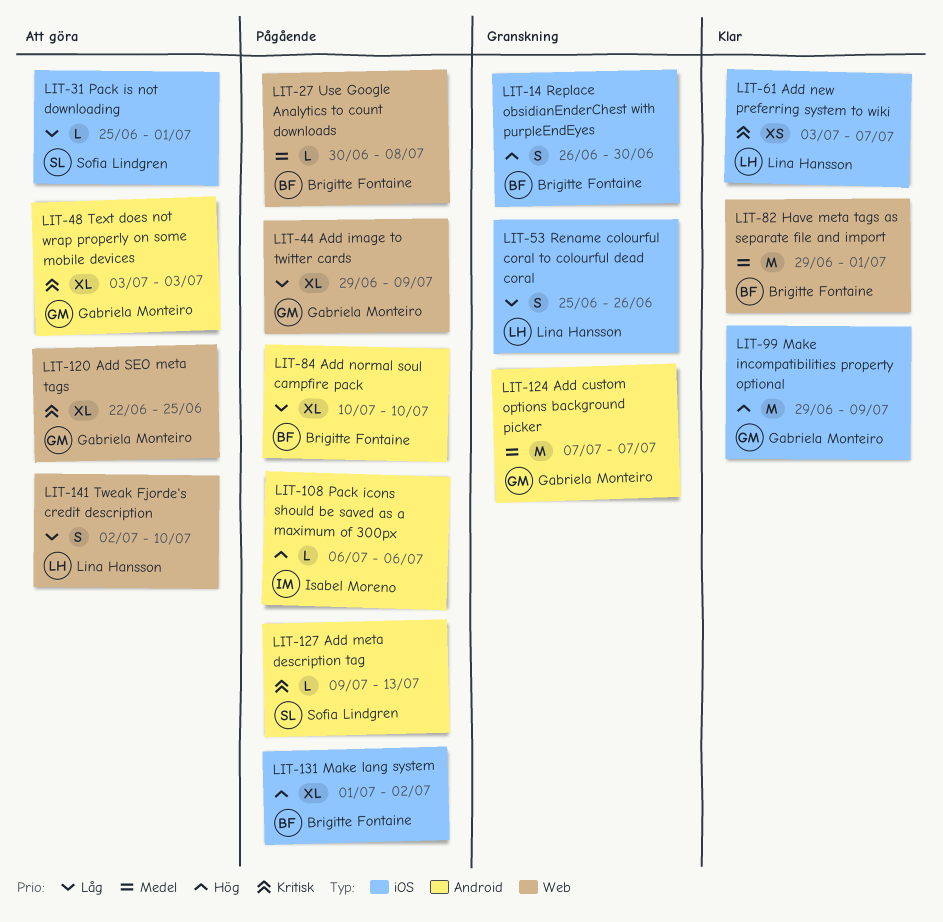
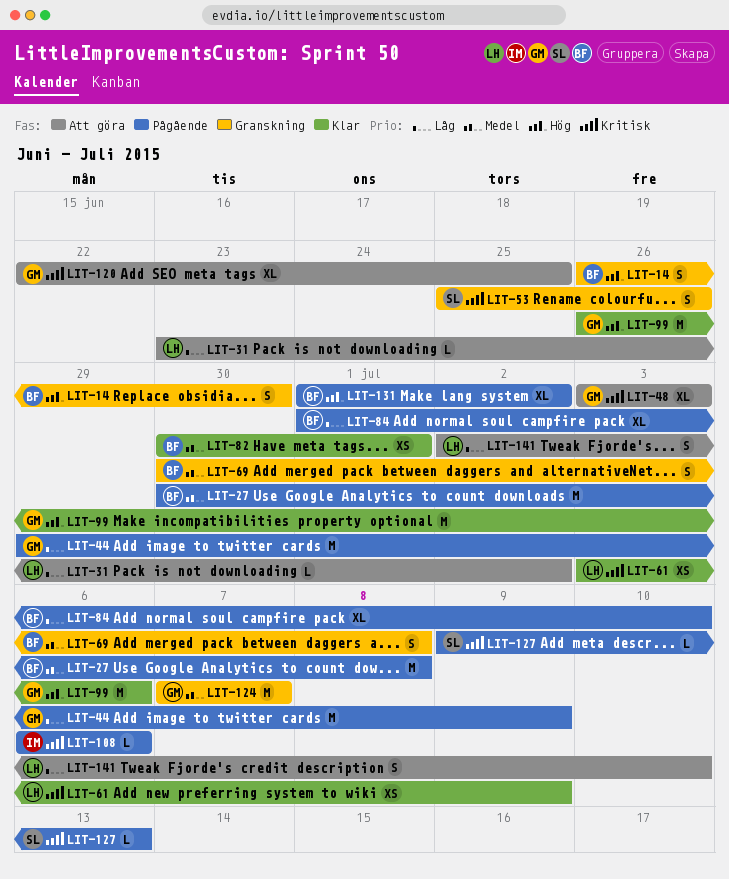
LIT-27, estimate: L -> M
LIT-31, owner: Sofia Lindgren -> Lina Hansson
LIT-31, start: Jun 25 -> Jun 23
LIT-31, due: Jul 1 -> Jul 2
LIT-44, estimate: XL -> M
LIT-53, owner: Lina Hansson -> Sofia Lindgren
LIT-53, priority: Låg -> Kritisk
LIT-61, due: Jul 7 -> Jul 9
LIT-69: none -> present
LIT-82, estimate: M -> XS
LIT-82, start: Jun 29 -> Jun 30
LIT-84, start: Jul 10 -> Jul 1
LIT-99, start: Jun 29 -> Jun 26
LIT-99, due: Jul 9 -> Jul 6
LIT-108, priority: Hög -> Kritisk

